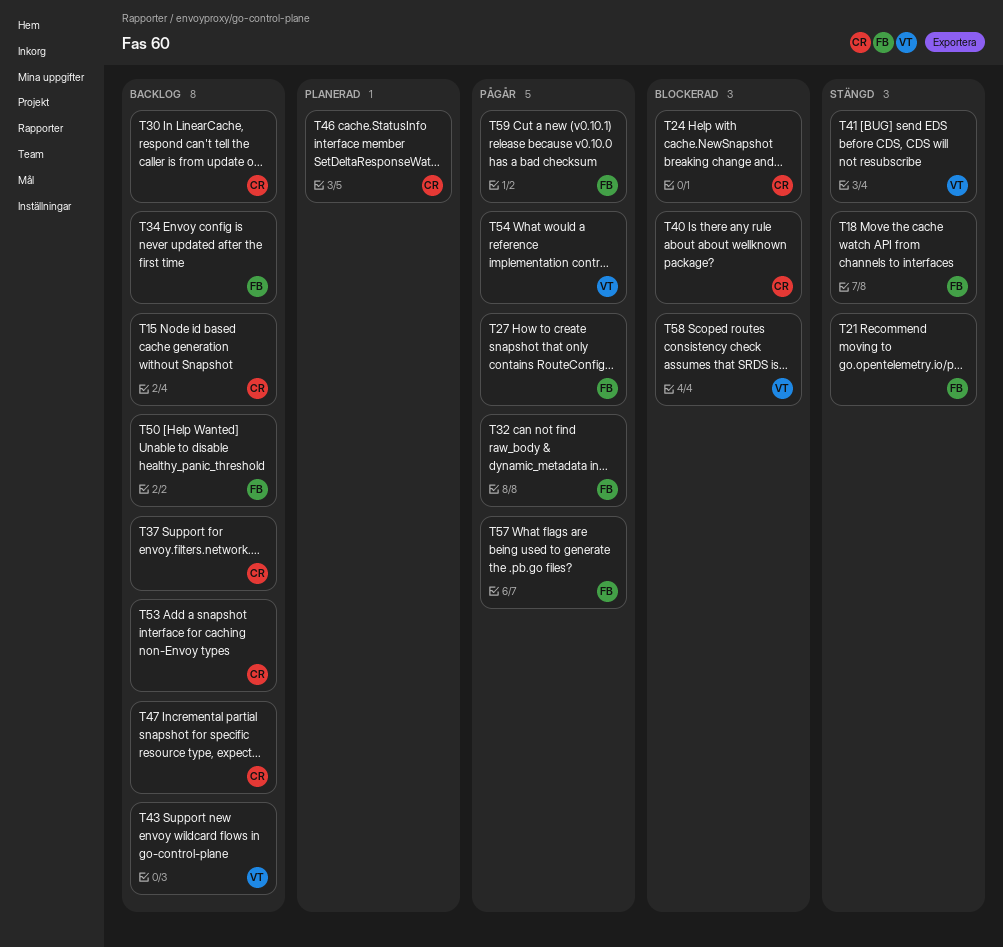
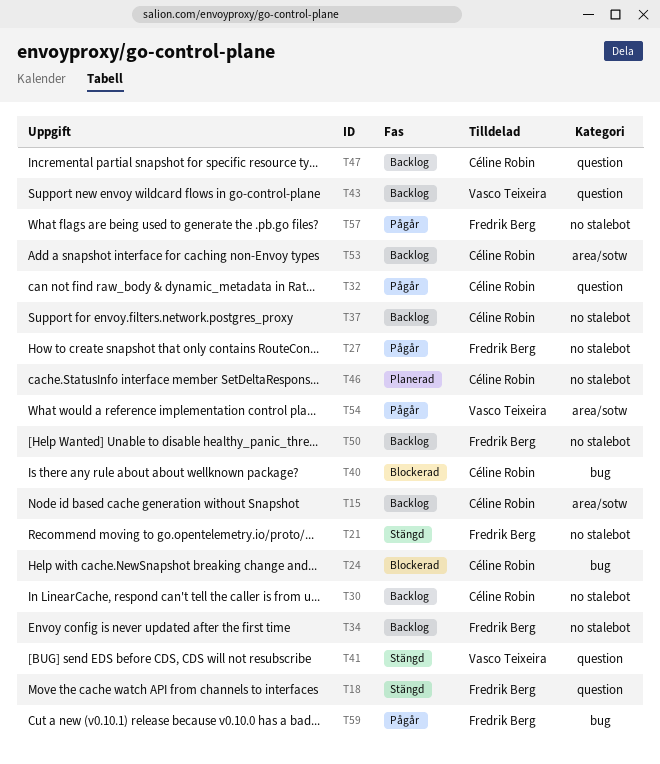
T32, owner: Fredrik Berg -> Céline Robin
T58: present -> none

